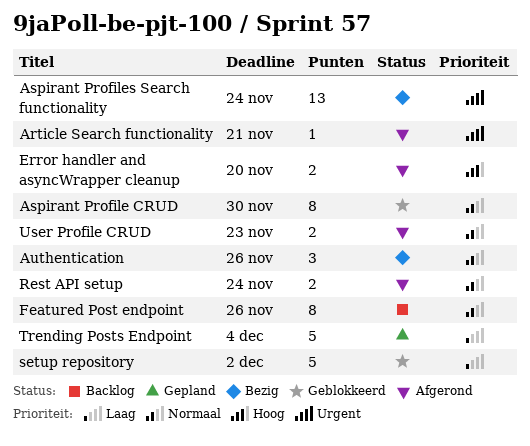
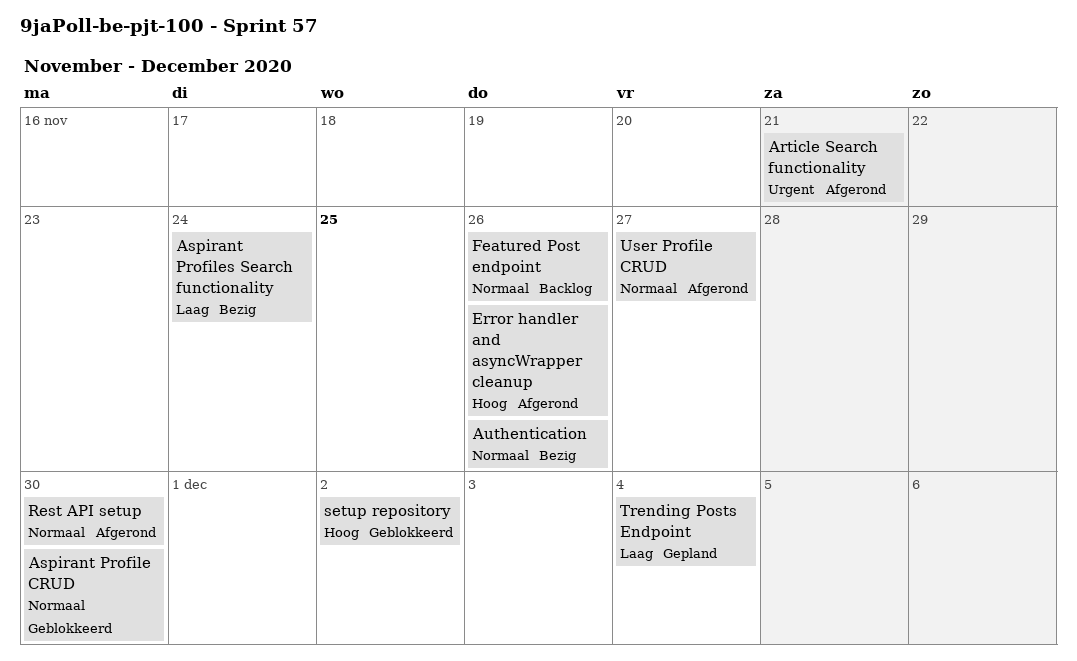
Aspirant Profiles Search functionality, priority: Urgent -> Laag
Error handler and asyncWrapper cleanup, due: Nov 20 -> Nov 26
Rest API setup, due: Nov 24 -> Nov 30
setup repository, priority: Laag -> Hoog
User Profile CRUD, due: Nov 23 -> Nov 27

